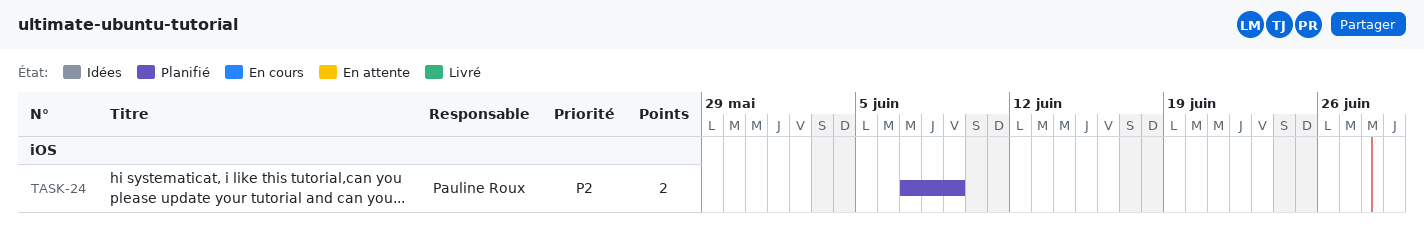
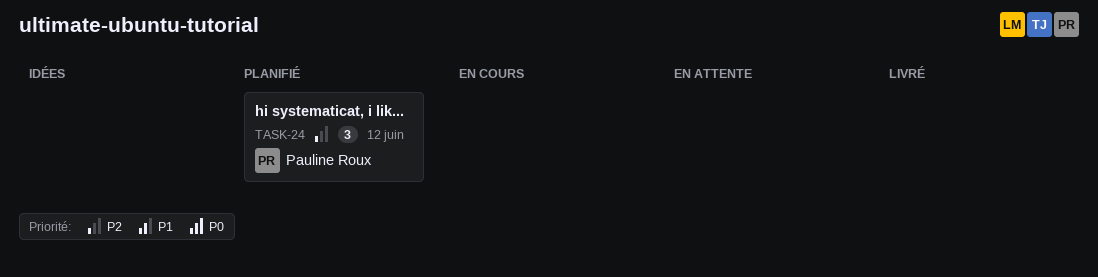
TASK-24, estimate: 2 -> 3
TASK-24, due: Jun 9 -> Jun 12

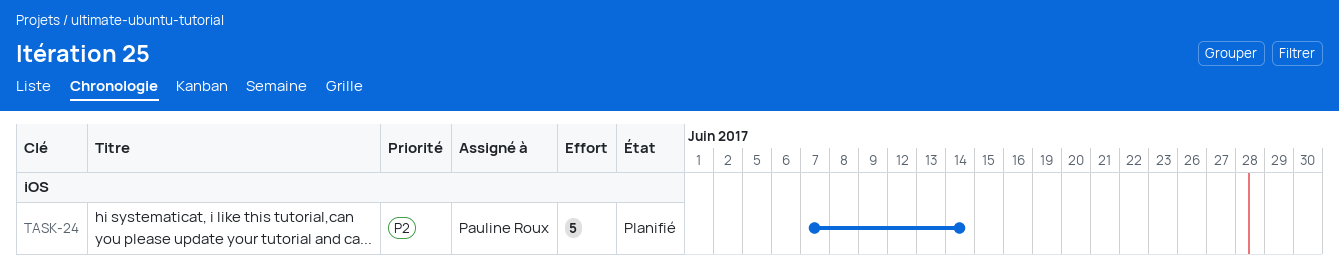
TASK-24, estimate: 3 -> 5
TASK-24, due: Jun 12 -> Jun 14

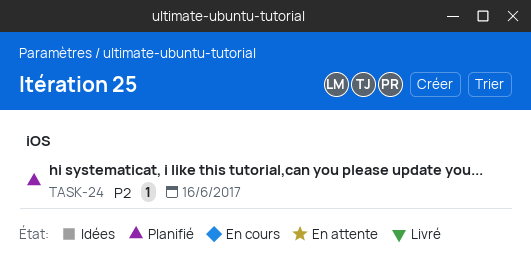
TASK-24, estimate: 5 -> 1
TASK-24, due: Jun 14 -> Jun 16

